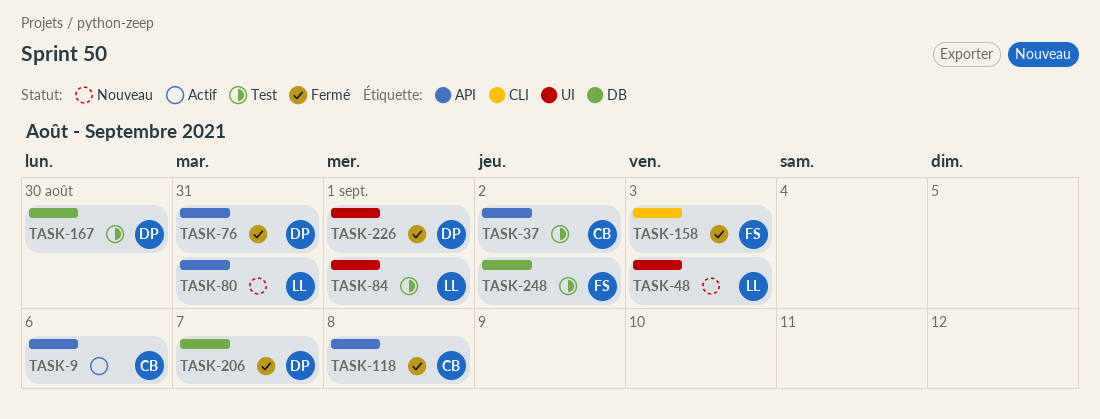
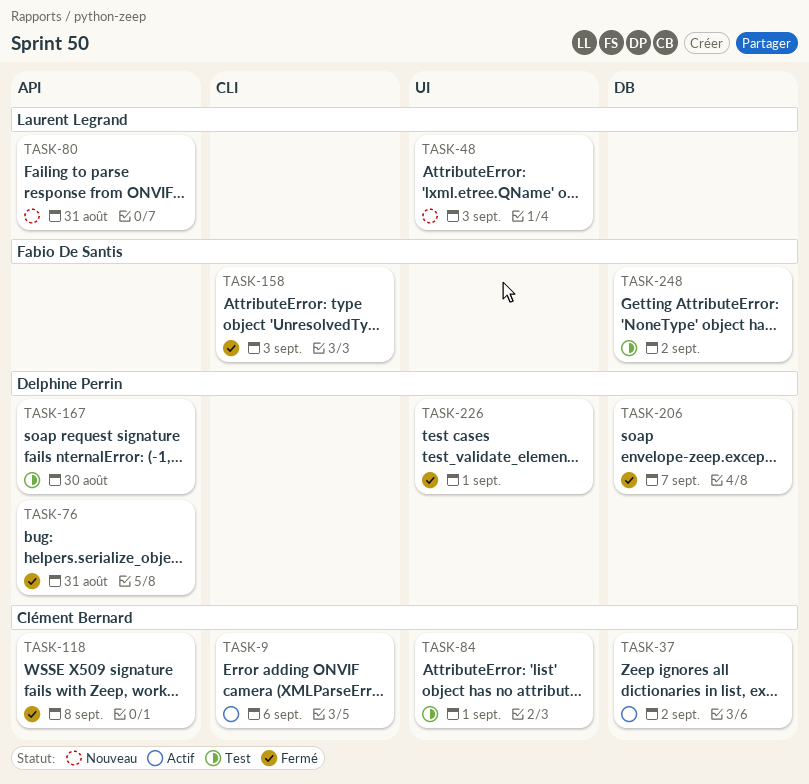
TASK-9, label: API -> CLI
TASK-37, status: Test -> Actif
TASK-37, label: API -> DB
TASK-84, owner: Laurent Legrand -> Clément Bernard
TASK-167, label: DB -> API

